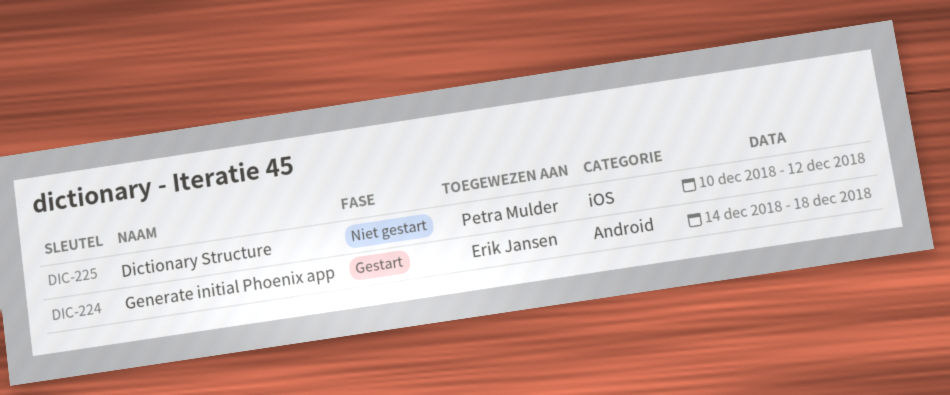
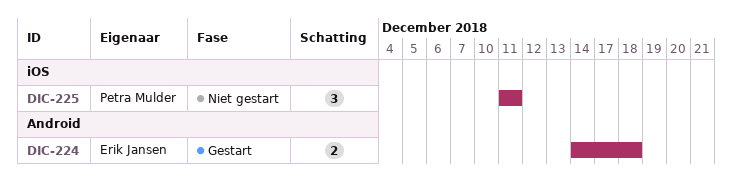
DIC-225, start: Dec 10 -> Dec 11
DIC-225, due: Dec 12 -> Dec 11

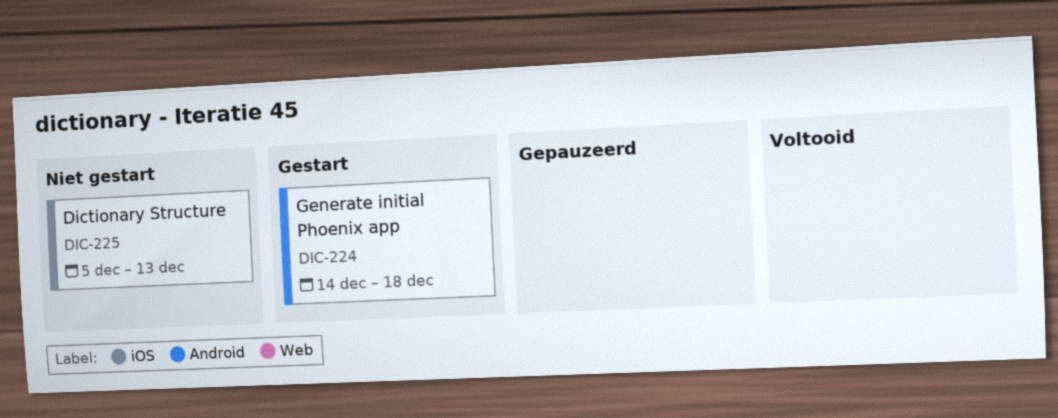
DIC-225, start: Dec 11 -> Dec 5
DIC-225, due: Dec 11 -> Dec 13

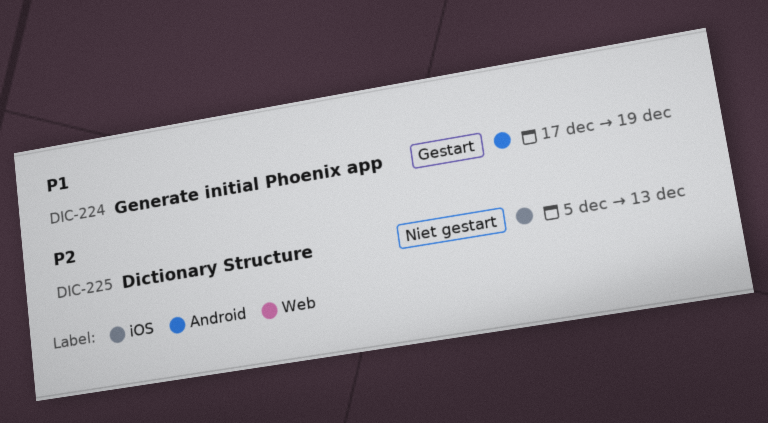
DIC-224, start: Dec 14 -> Dec 17
DIC-224, due: Dec 18 -> Dec 19

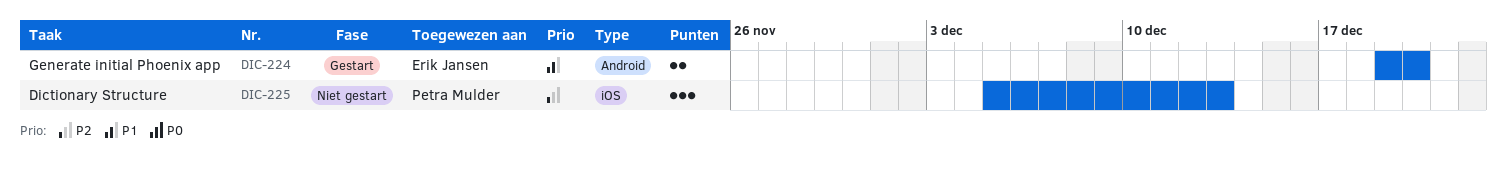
DIC-224, start: Dec 17 -> Dec 19
DIC-224, due: Dec 19 -> Dec 20

